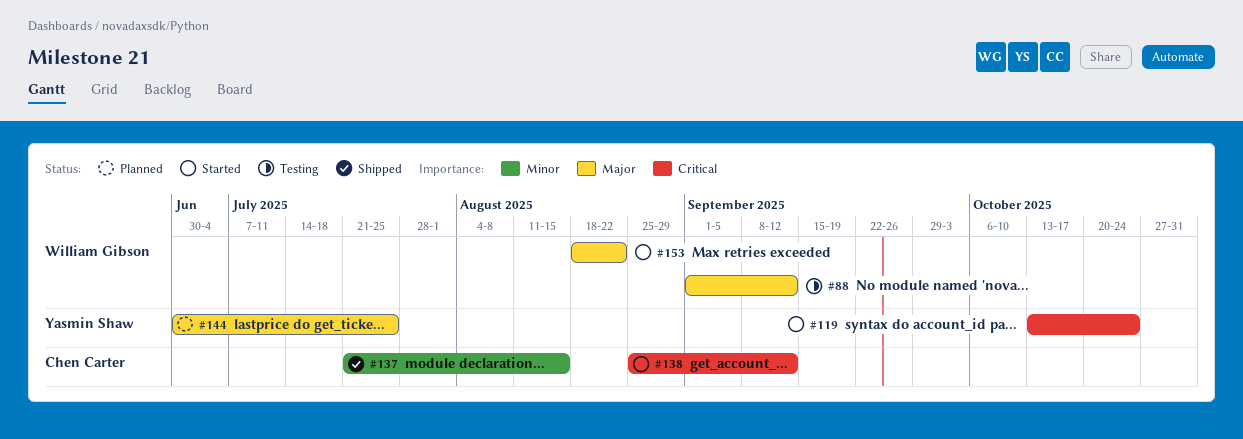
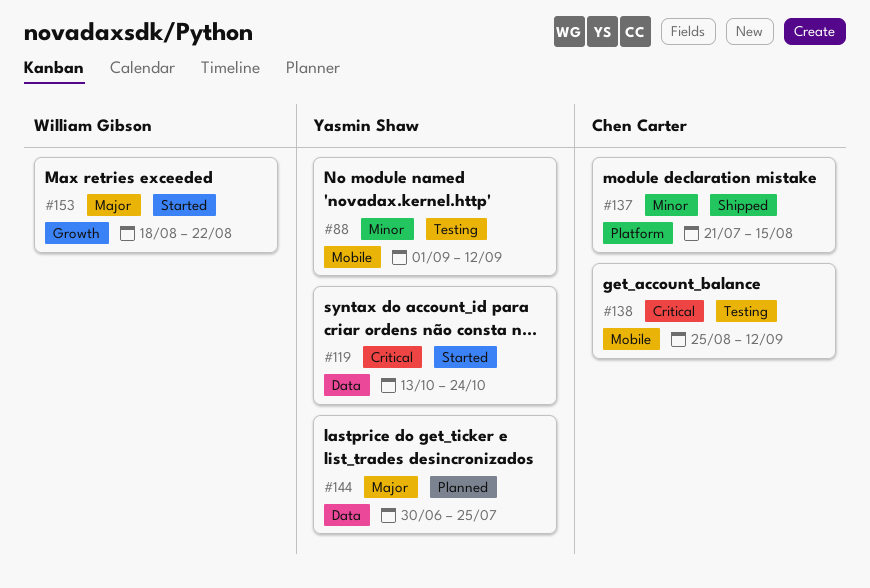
#88, owner: William Gibson -> Yasmin Shaw
#88, priority: Major -> Minor
#138, status: Started -> Testing

